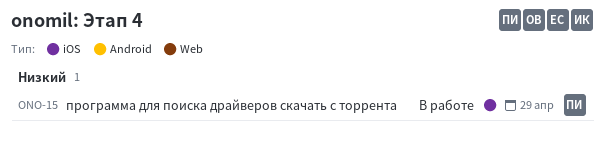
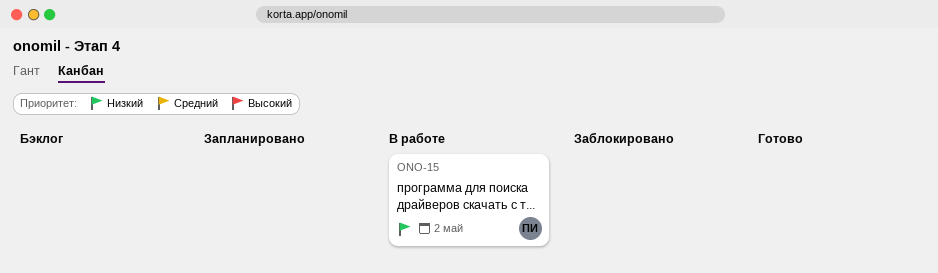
ONO-15, due: Apr 29 -> May 2

